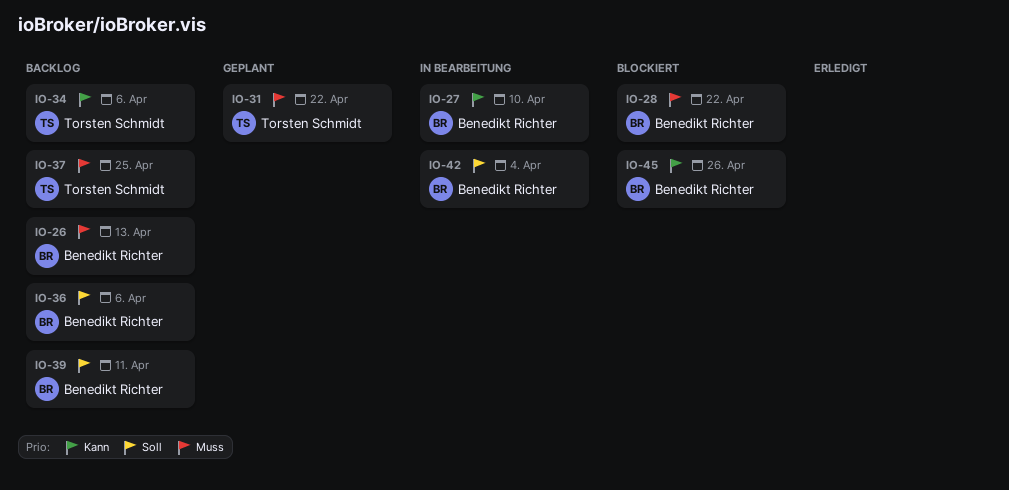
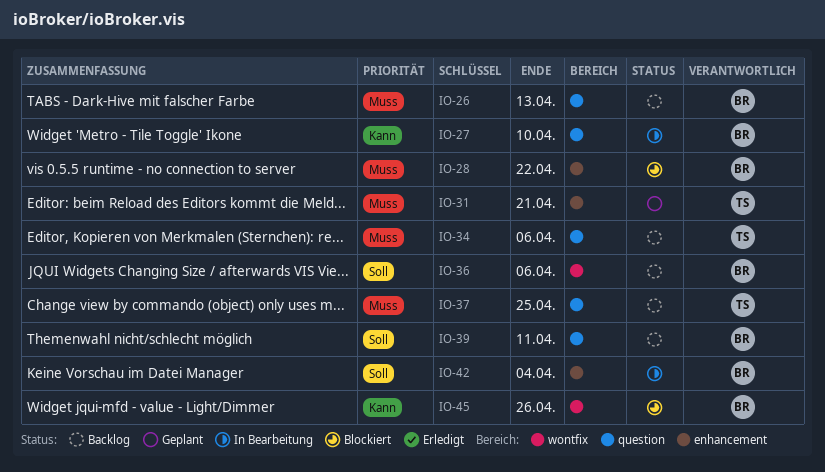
IO-31, due: Apr 22 -> Apr 21
IO-34, priority: Kann -> Muss

